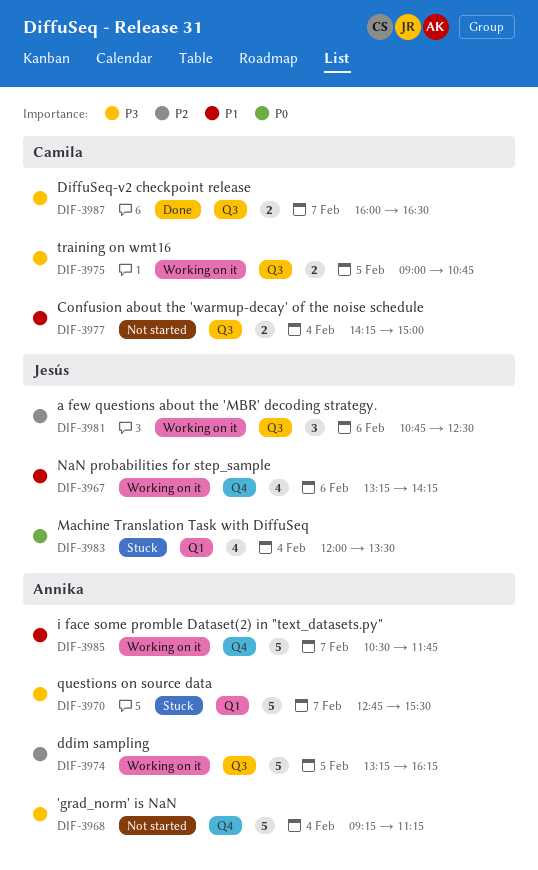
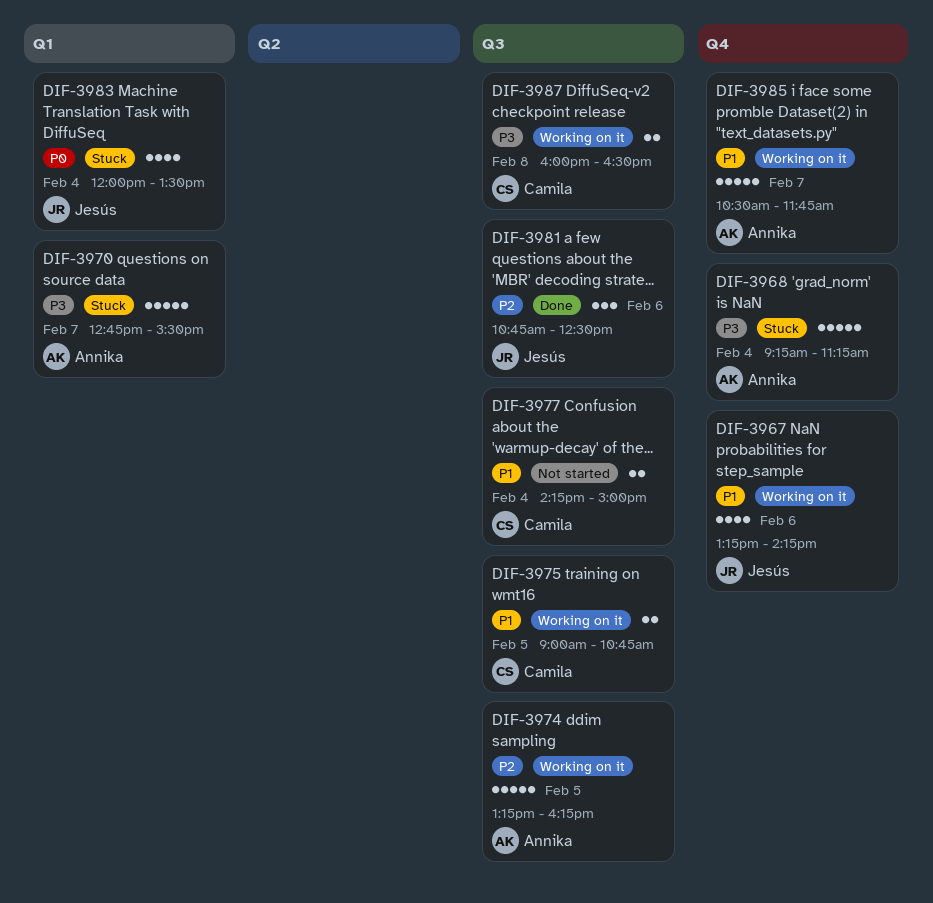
DIF-3968, status: Not started -> Stuck
DIF-3975, priority: P3 -> P1
DIF-3981, status: Working on it -> Done
DIF-3987, status: Done -> Working on it
DIF-3987, day: Feb 7 -> Feb 8

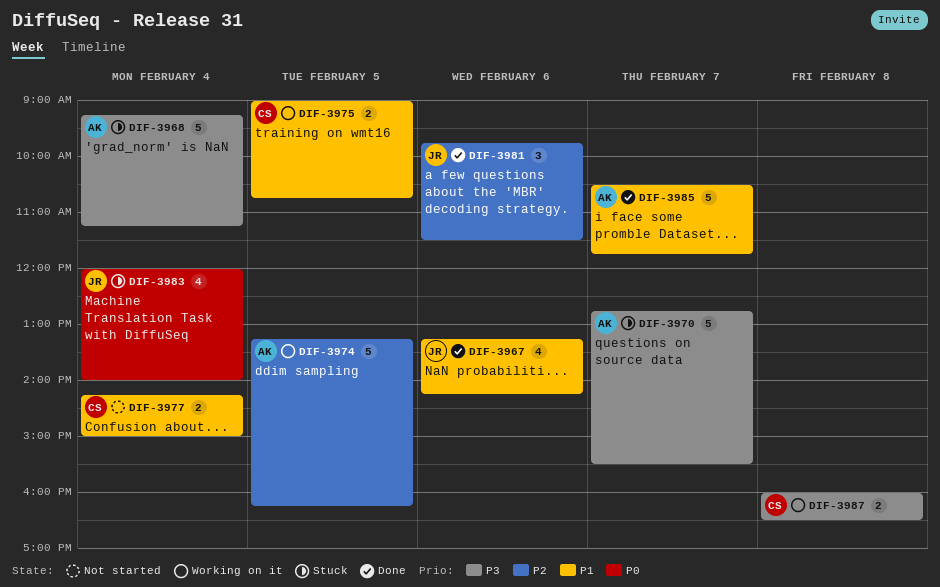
DIF-3967, status: Working on it -> Done
DIF-3981, begins: 10:45 -> 09:45
DIF-3981, ends: 12:30 -> 11:30
DIF-3983, ends: 13:30 -> 14:00
DIF-3985, status: Working on it -> Done

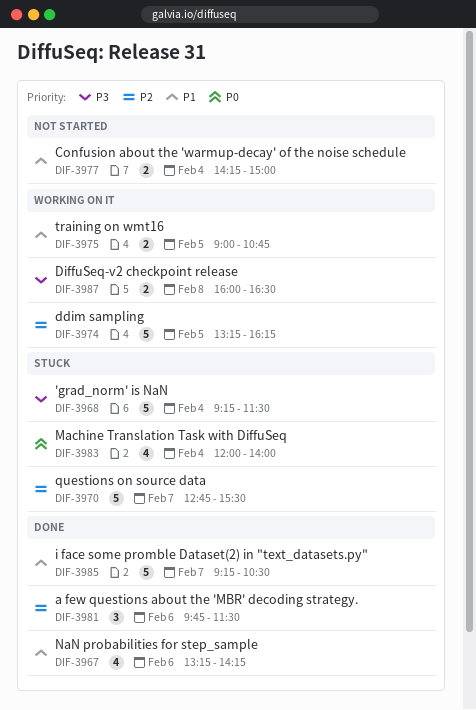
DIF-3968, ends: 11:15 -> 11:30
DIF-3970, priority: P3 -> P2
DIF-3985, begins: 10:30 -> 09:15
DIF-3985, ends: 11:45 -> 10:30

